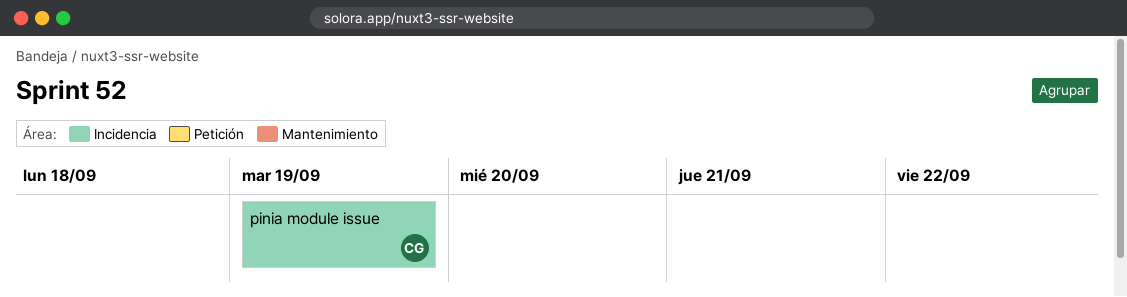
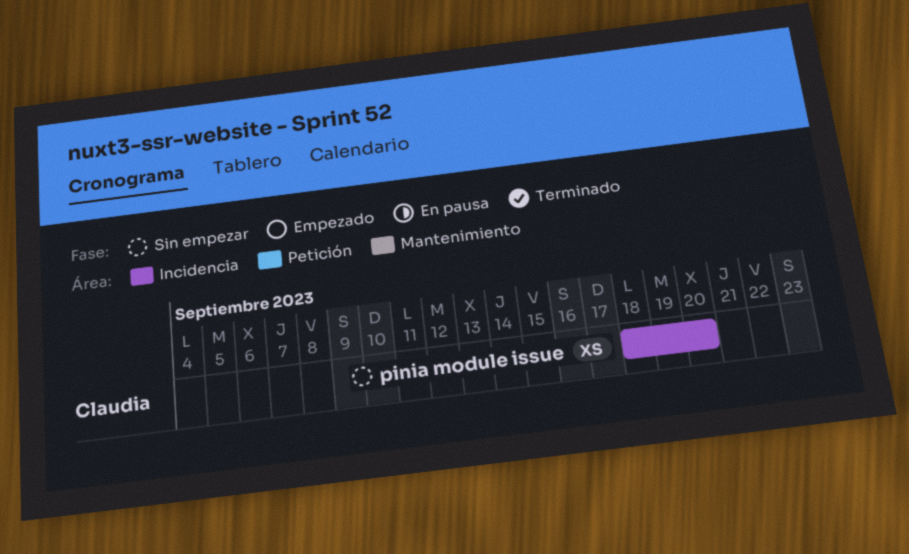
pinia module issue, due: Sep 19 -> Sep 20

